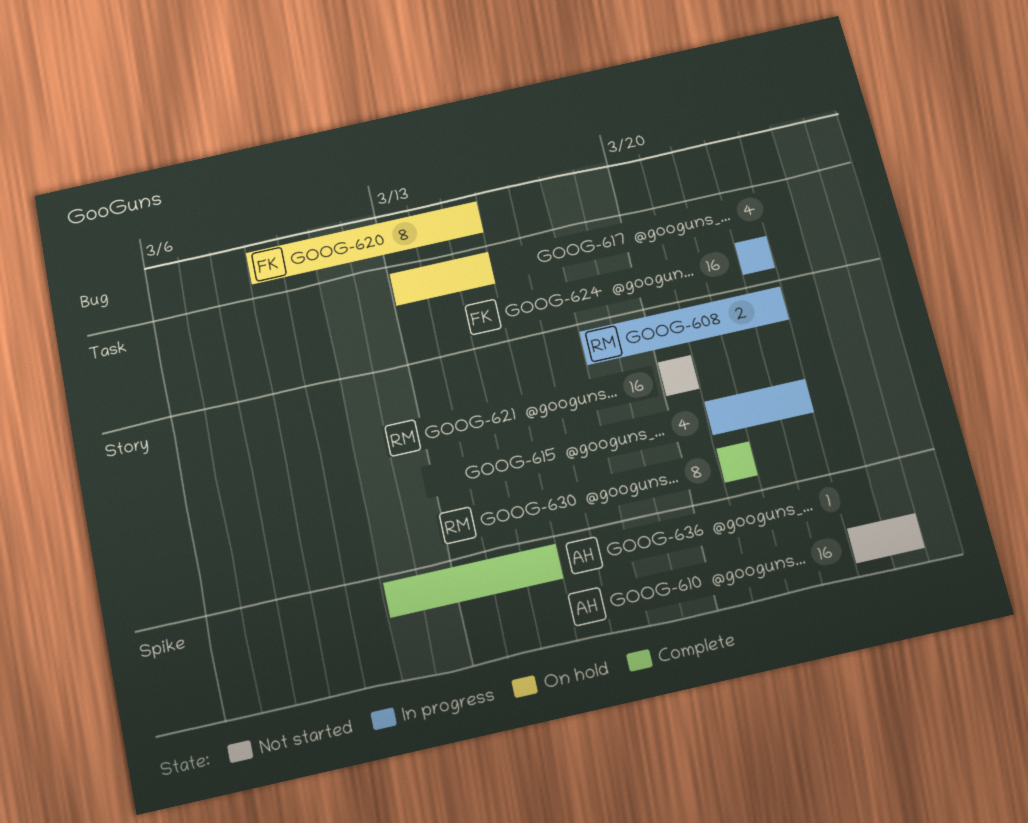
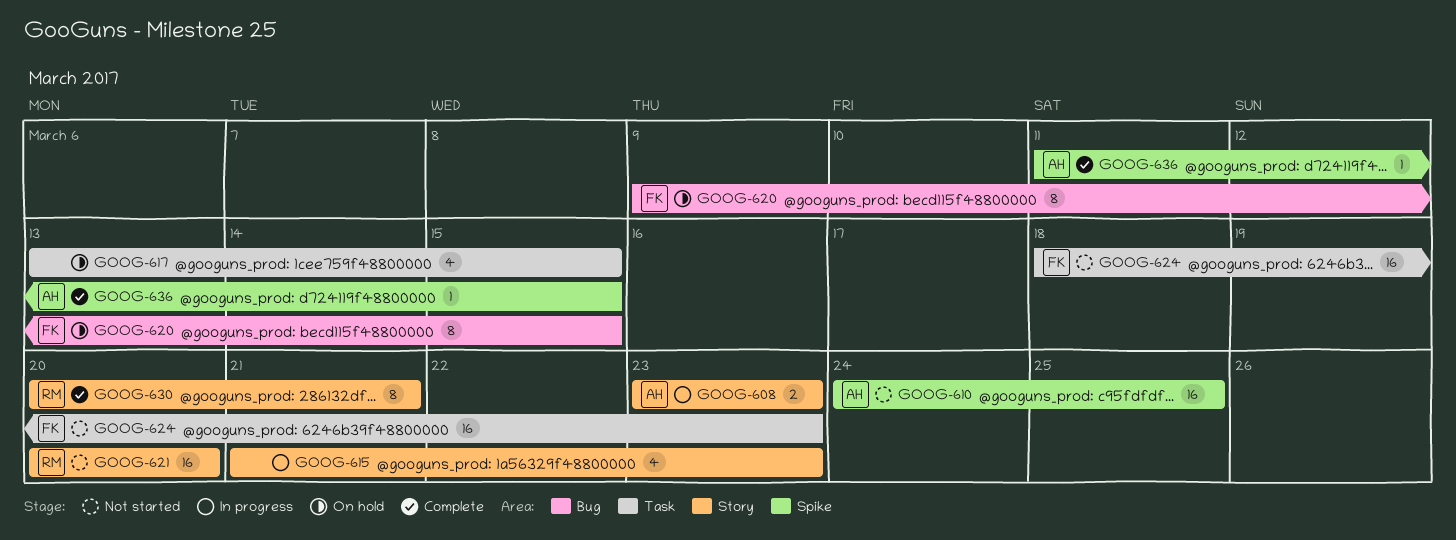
GOOG-608, owner: RM -> AH
GOOG-608, start: Mar 18 -> Mar 23
GOOG-624, status: In progress -> Not started
GOOG-624, start: Mar 23 -> Mar 18
GOOG-630, start: Mar 21 -> Mar 20

